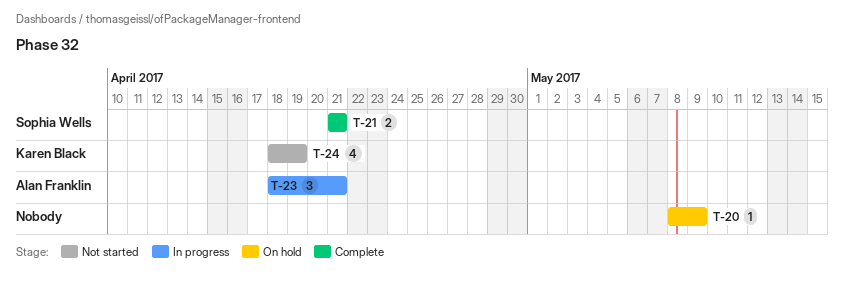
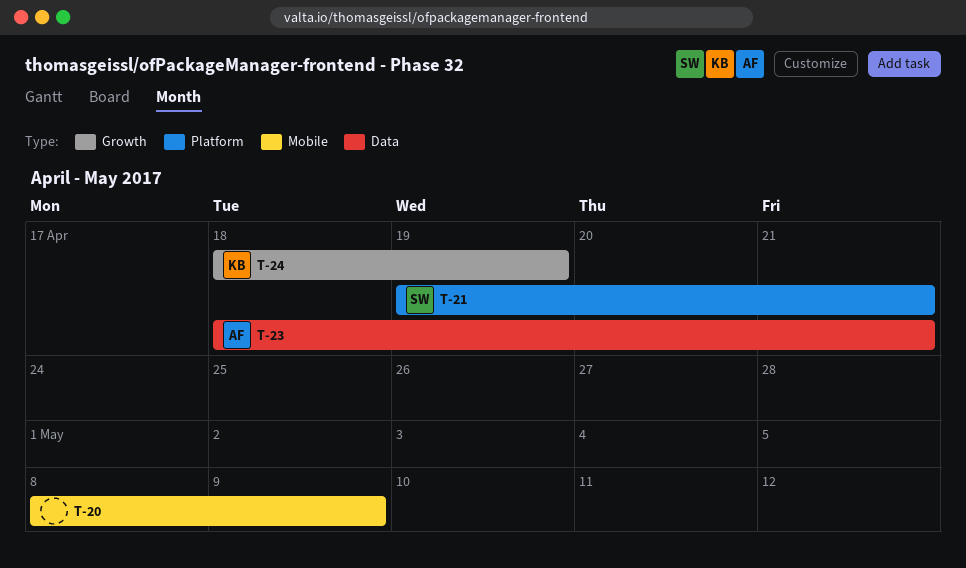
T-21, start: Apr 21 -> Apr 19

